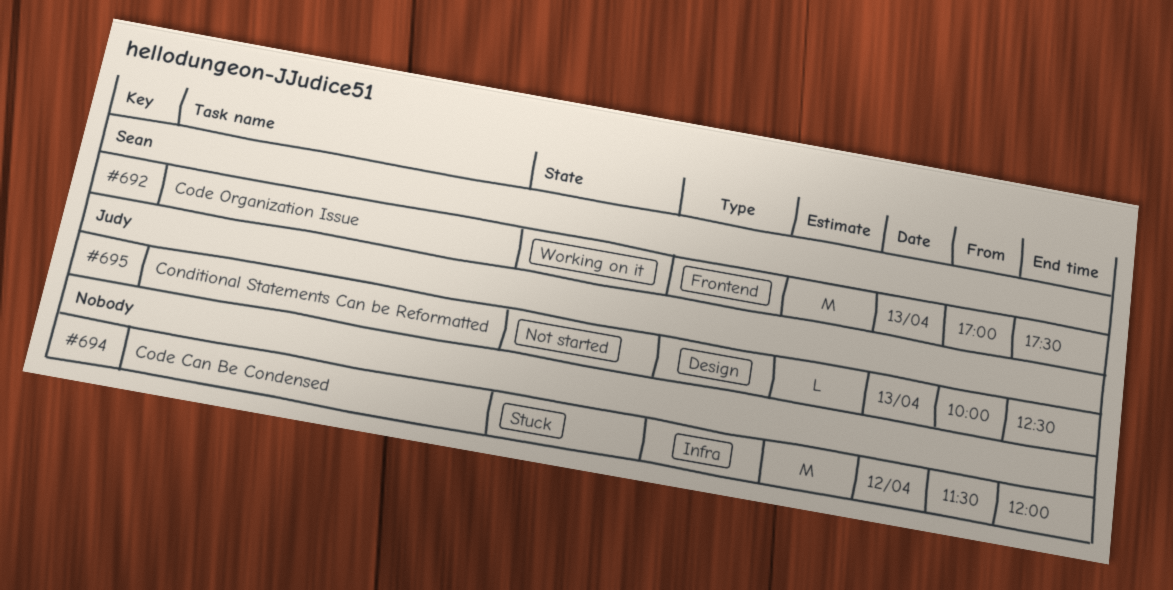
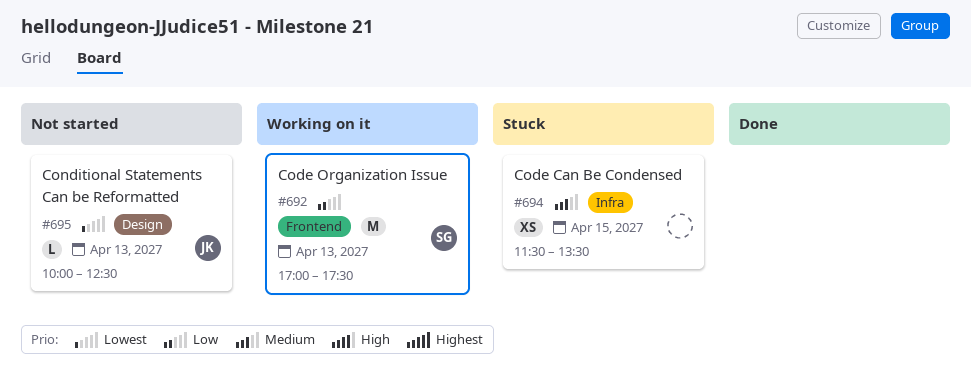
#694, estimate: M -> XS
#694, day: Apr 12 -> Apr 15
#694, ends: 12:00 -> 13:30

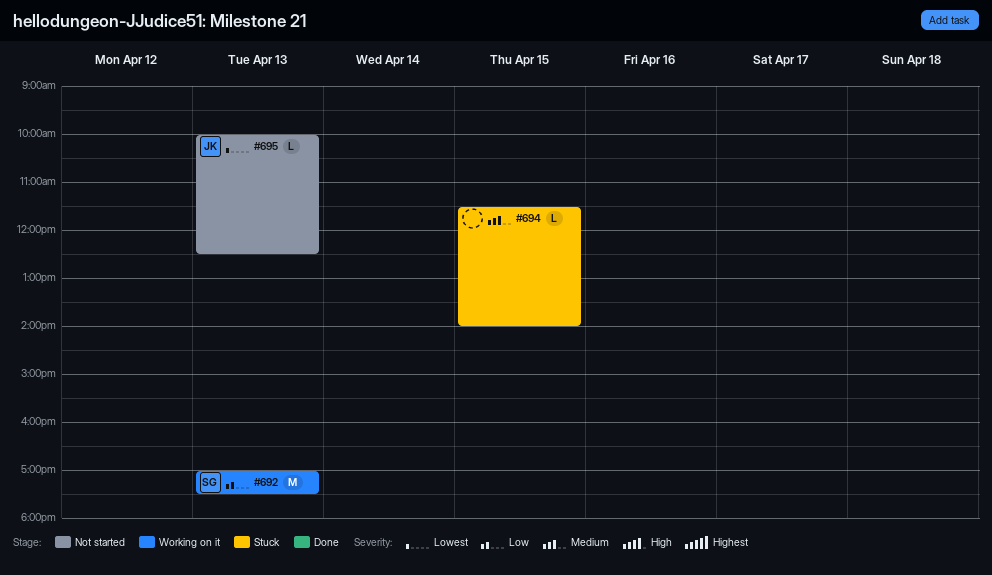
#694, estimate: XS -> L
#694, ends: 13:30 -> 14:00

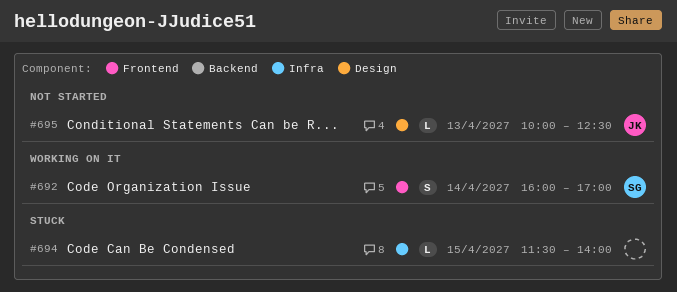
#692, estimate: M -> S
#692, day: Apr 13 -> Apr 14
#692, begins: 17:00 -> 16:00
#692, ends: 17:30 -> 17:00

